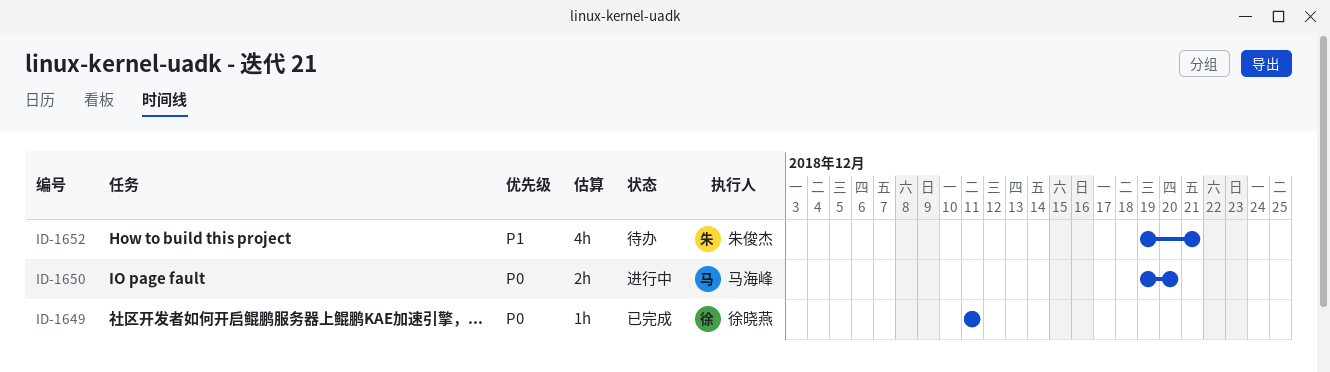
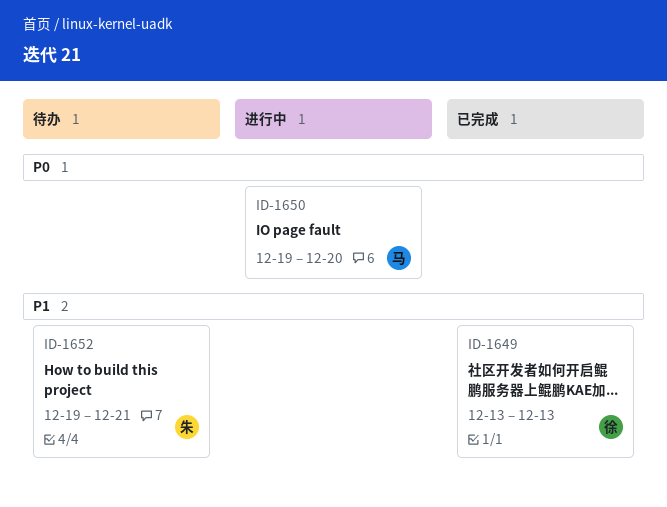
ID-1649, priority: P0 -> P1
ID-1649, start: Dec 11 -> Dec 13
ID-1649, due: Dec 11 -> Dec 13

